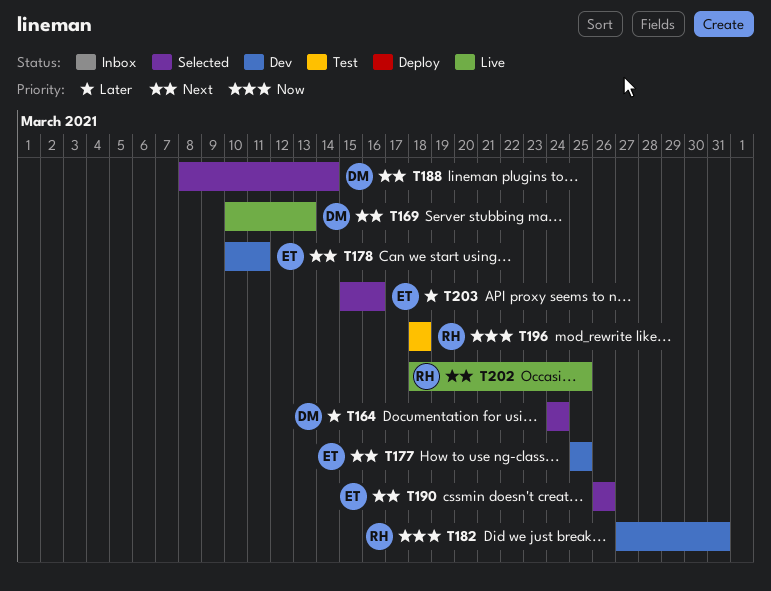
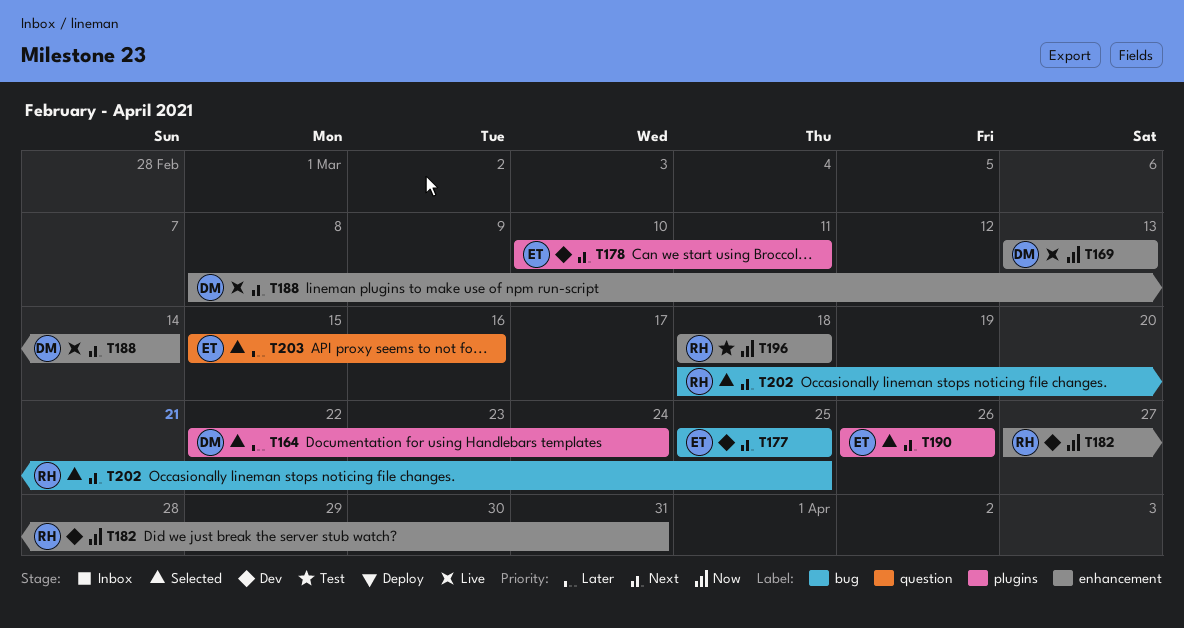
T164, start: Mar 24 -> Mar 22
T169, priority: Next -> Now
T169, start: Mar 10 -> Mar 13
T188, status: Selected -> Live
T202, status: Live -> Selected

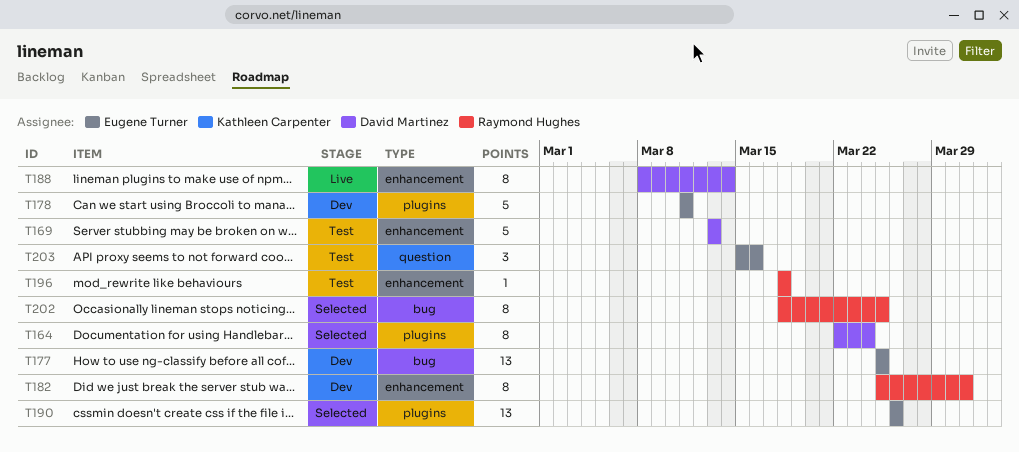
T169, status: Live -> Test
T178, start: Mar 10 -> Mar 11
T182, start: Mar 27 -> Mar 25
T203, status: Selected -> Test

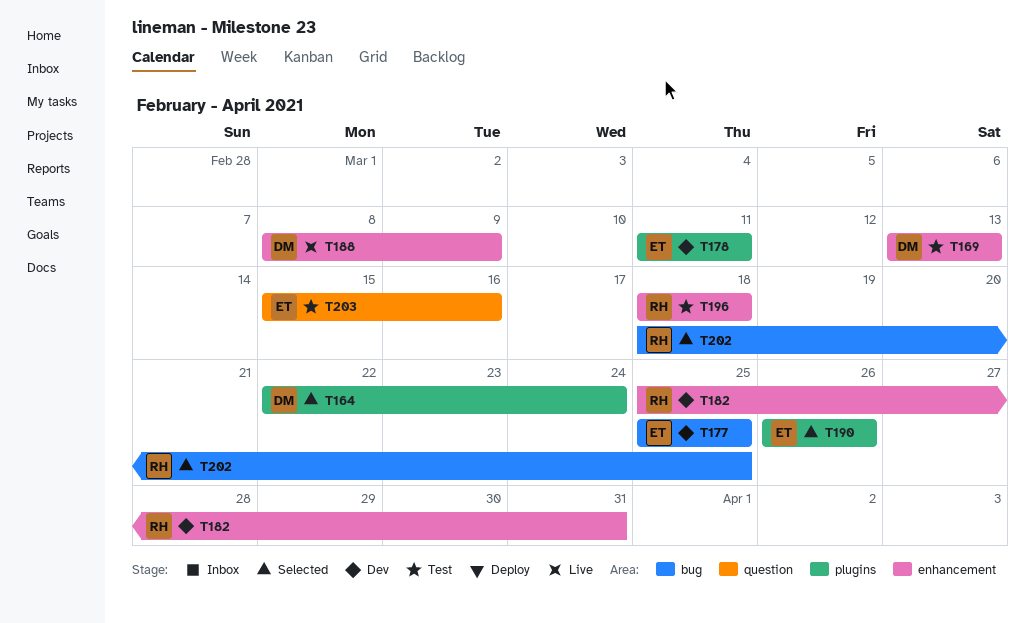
T188, due: Mar 14 -> Mar 9

